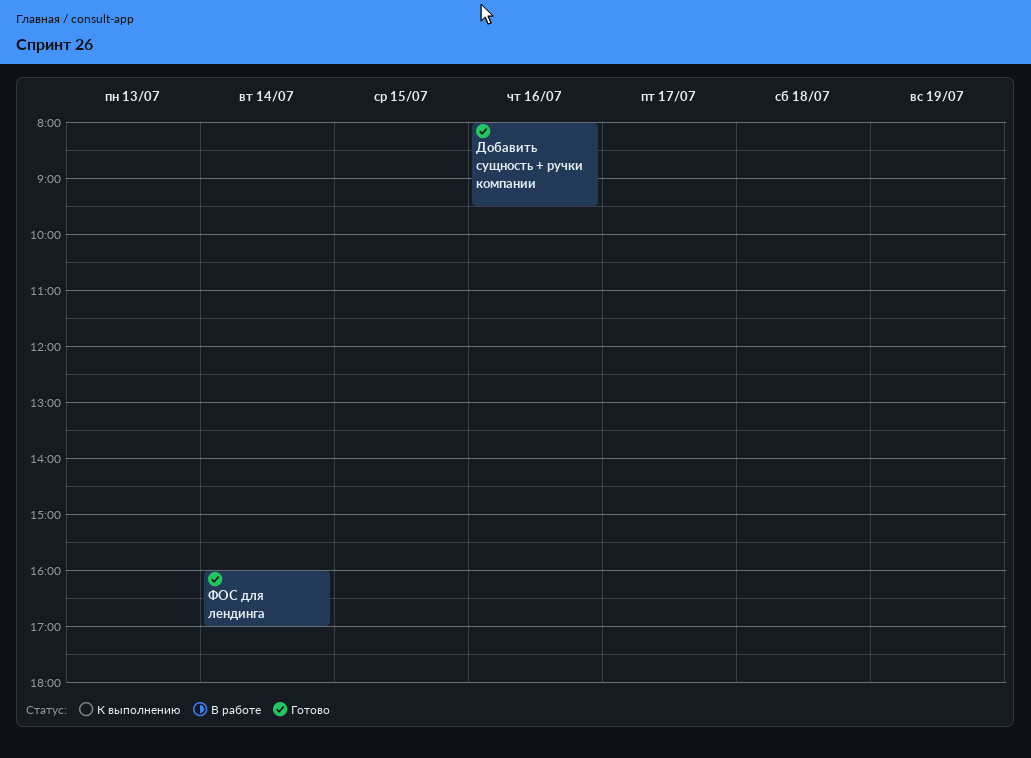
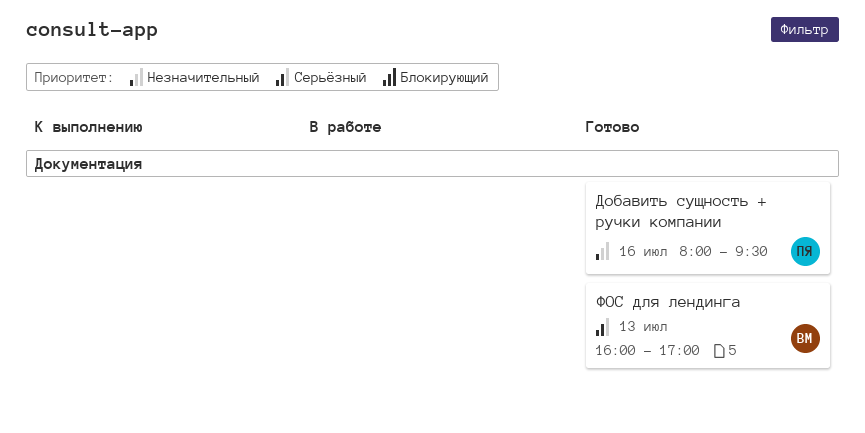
ФОС для лендинга, day: Jul 14 -> Jul 13

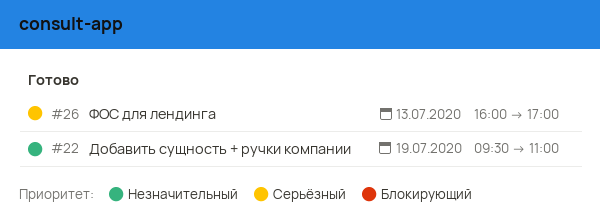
Добавить сущность + ручки компании, day: Jul 16 -> Jul 19
Добавить сущность + ручки компании, begins: 08:00 -> 09:30
Добавить сущность + ручки компании, ends: 09:30 -> 11:00

